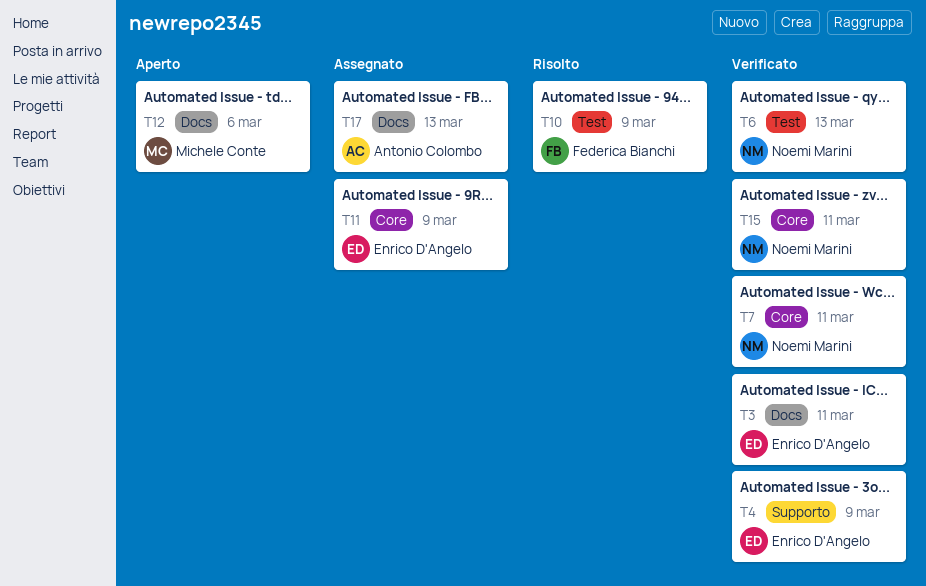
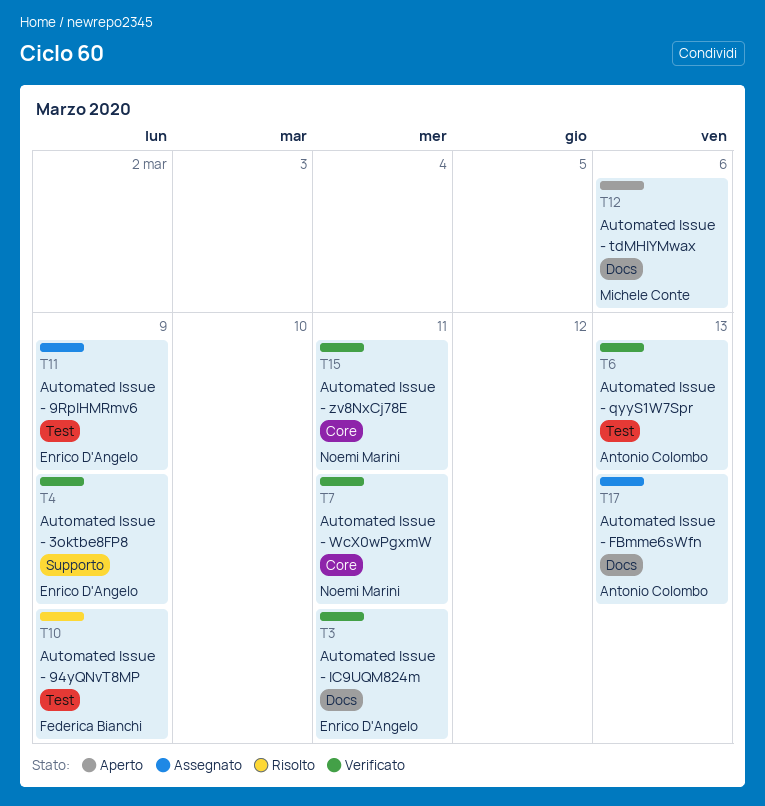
T6, owner: Noemi Marini -> Antonio Colombo
T11, label: Core -> Test

